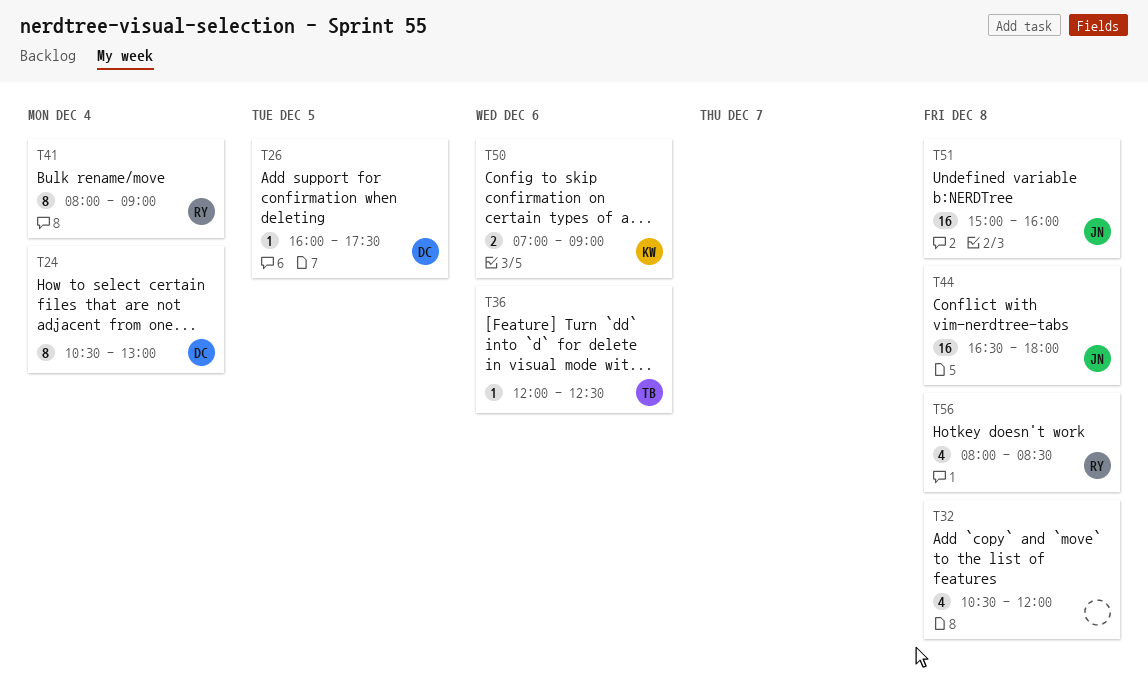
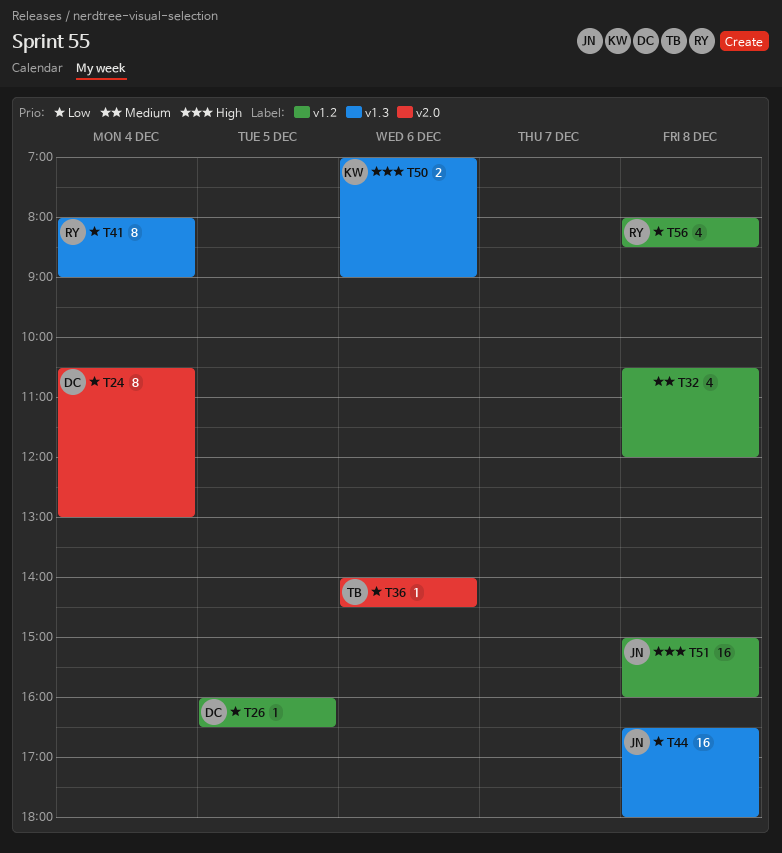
T26, ends: 17:30 -> 16:30
T36, begins: 12:00 -> 14:00
T36, ends: 12:30 -> 14:30

